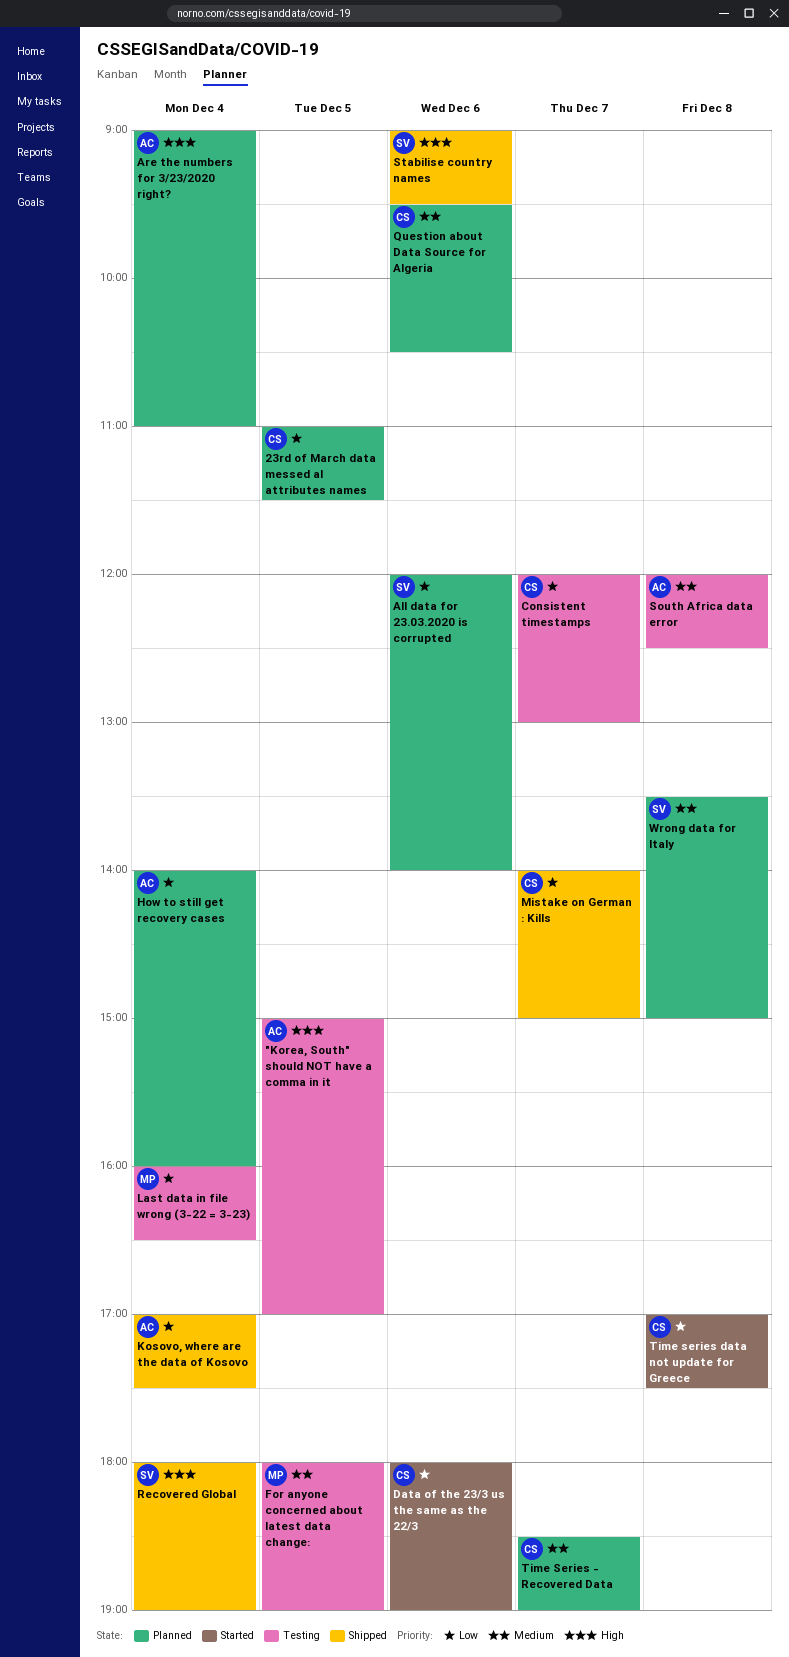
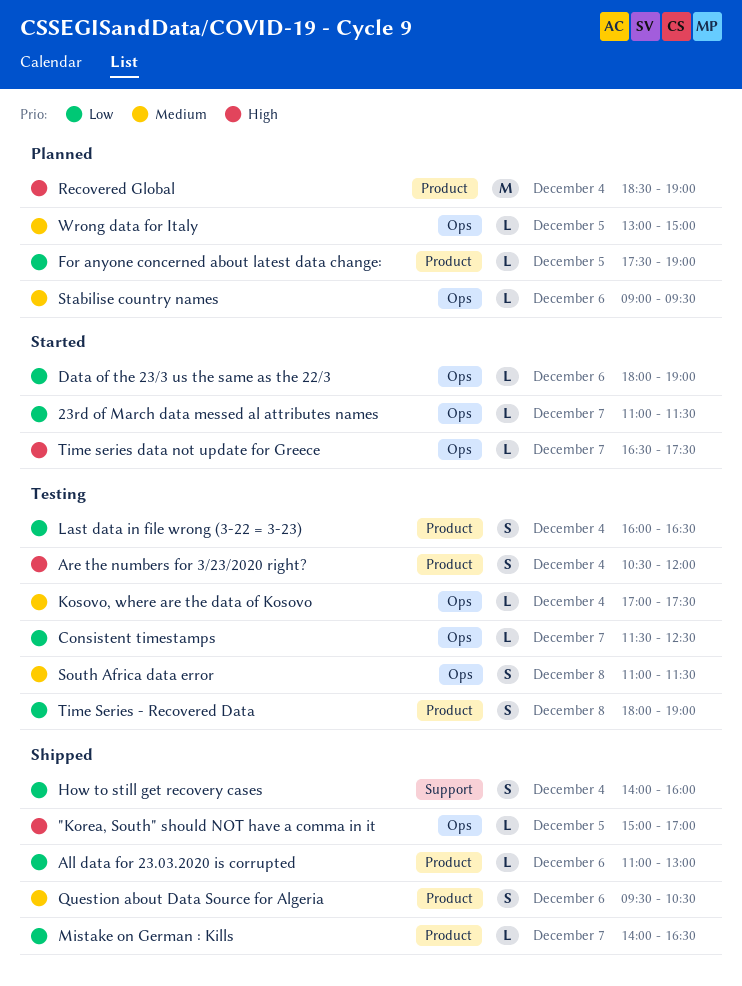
"Korea, South" should NOT have a comma in it, status: Testing -> Shipped
23rd of March data messed al attributes names, status: Planned -> Started
23rd of March data messed al attributes names, day: Dec 5 -> Dec 7
All data for 23.03.2020 is corrupted, status: Planned -> Shipped
All data for 23.03.2020 is corrupted, begins: 12:00 -> 11:00
All data for 23.03.2020 is corrupted, ends: 14:00 -> 13:00
Are the numbers for 3/23/2020 right?, status: Planned -> Testing
Are the numbers for 3/23/2020 right?, begins: 09:00 -> 10:30
Are the numbers for 3/23/2020 right?, ends: 11:00 -> 12:00
Consistent timestamps, begins: 12:00 -> 11:30
Consistent timestamps, ends: 13:00 -> 12:30
For anyone concerned about latest data change:, status: Testing -> Planned
For anyone concerned about latest data change:, priority: Medium -> Low
For anyone concerned about latest data change:, begins: 18:00 -> 17:30
How to still get recovery cases, status: Planned -> Shipped
Kosovo, where are the data of Kosovo, status: Shipped -> Testing
Kosovo, where are the data of Kosovo, priority: Low -> Medium
Mistake on German : Kills, ends: 15:00 -> 16:30
Question about Data Source for Algeria, status: Planned -> Shipped
Recovered Global, status: Shipped -> Planned
Recovered Global, begins: 18:00 -> 18:30
South Africa data error, begins: 12:00 -> 11:00
South Africa data error, ends: 12:30 -> 11:30
Stabilise country names, status: Shipped -> Planned
Stabilise country names, priority: High -> Medium
Time Series - Recovered Data, status: Planned -> Testing
Time Series - Recovered Data, priority: Medium -> Low
Time Series - Recovered Data, day: Dec 7 -> Dec 8
Time Series - Recovered Data, begins: 18:30 -> 18:00
Time series data not update for Greece, priority: Low -> High
Time series data not update for Greece, day: Dec 8 -> Dec 7
Time series data not update for Greece, begins: 17:00 -> 16:30
Wrong data for Italy, day: Dec 8 -> Dec 5
Wrong data for Italy, begins: 13:30 -> 13:00

